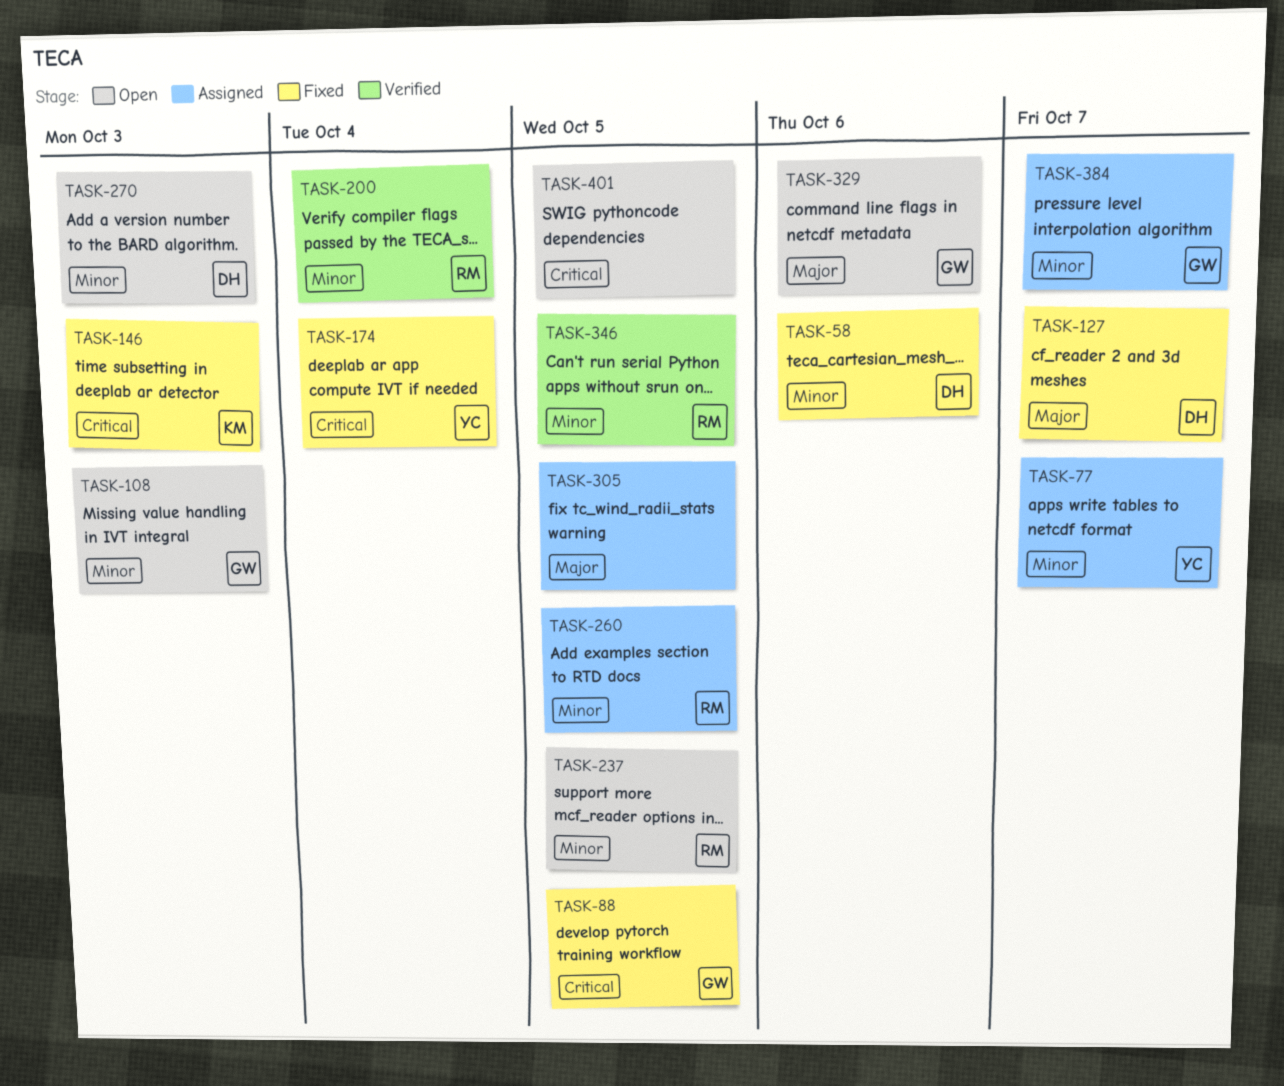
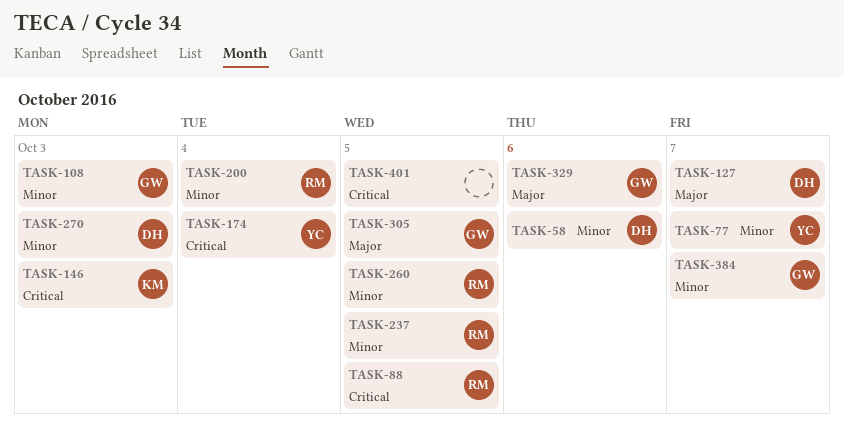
TASK-88, owner: GW -> RM
TASK-305, owner: none -> GW
TASK-346: present -> none

